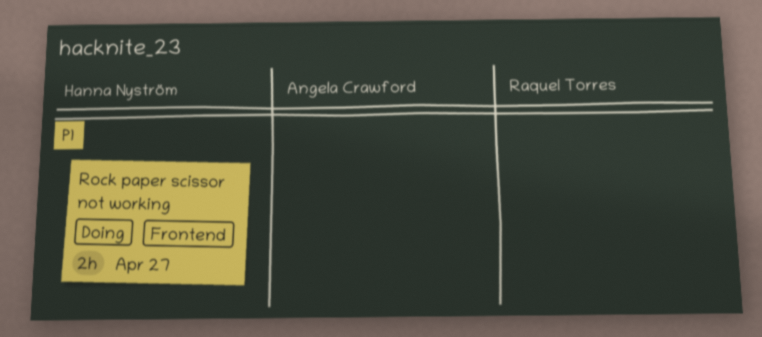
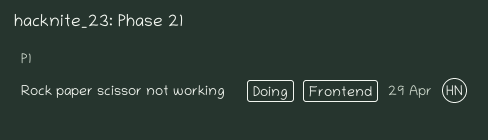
Rock paper scissor not working, due: Apr 27 -> Apr 29

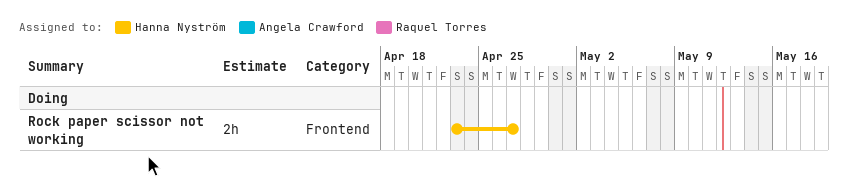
Rock paper scissor not working, due: Apr 29 -> Apr 27

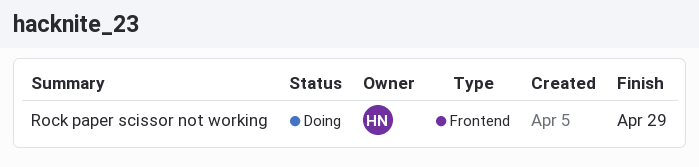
Rock paper scissor not working, due: Apr 27 -> Apr 29

